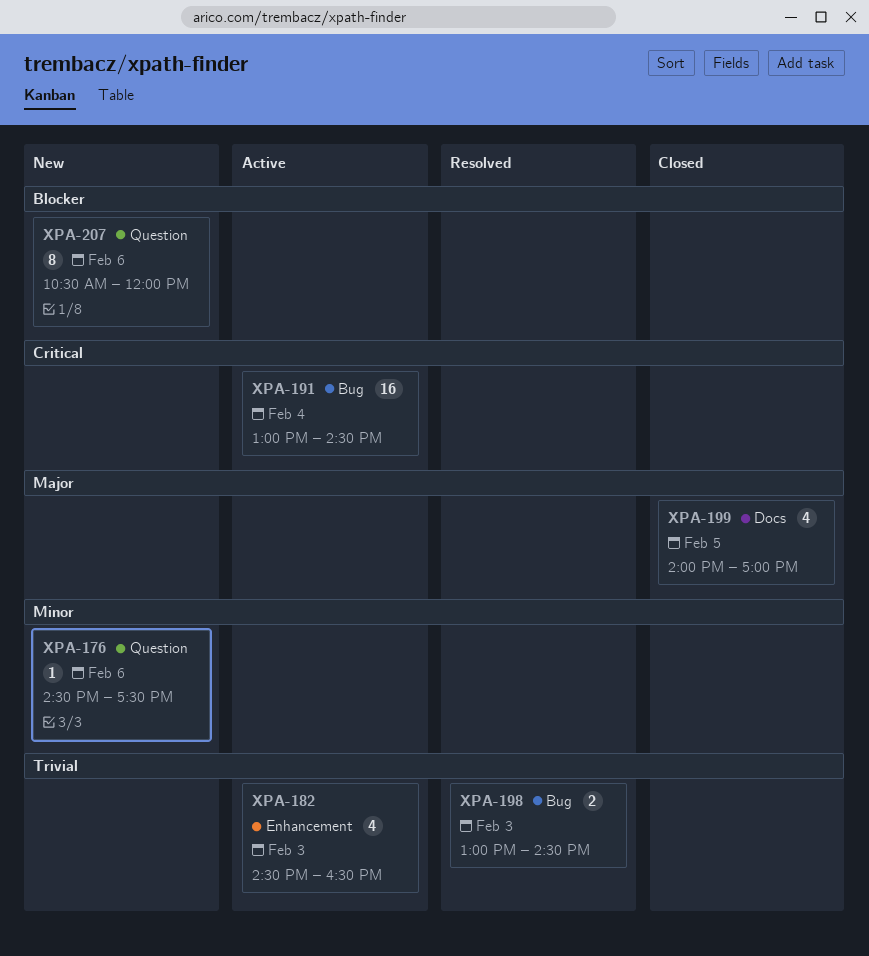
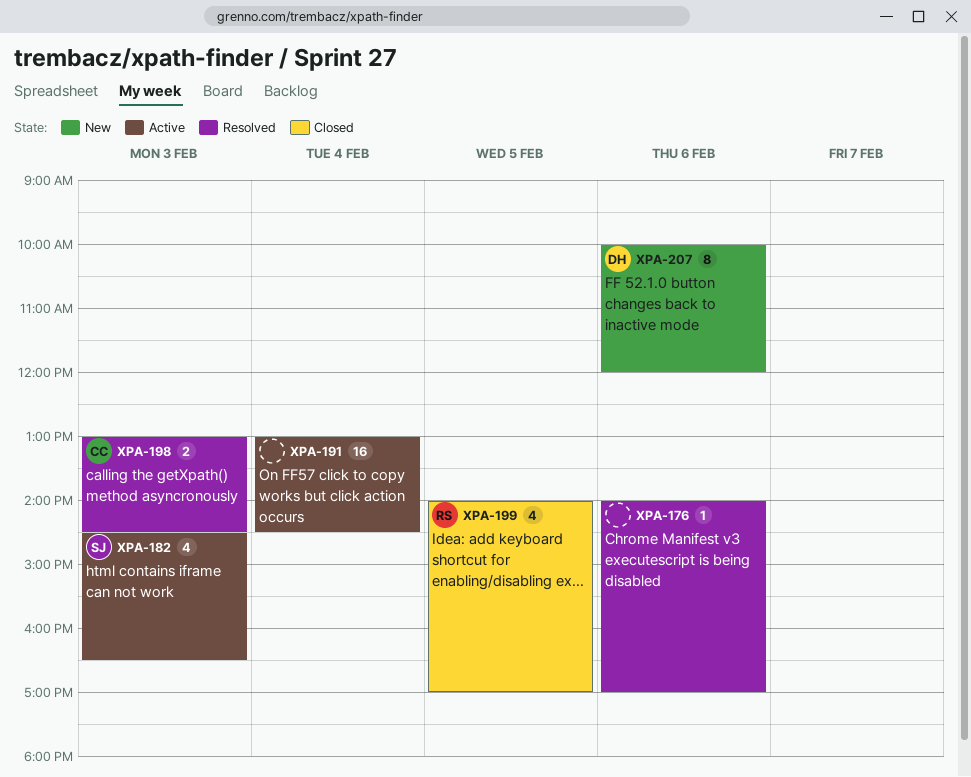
XPA-176, status: New -> Resolved
XPA-176, begins: 14:30 -> 14:00
XPA-176, ends: 17:30 -> 17:00
XPA-207, begins: 10:30 -> 10:00

